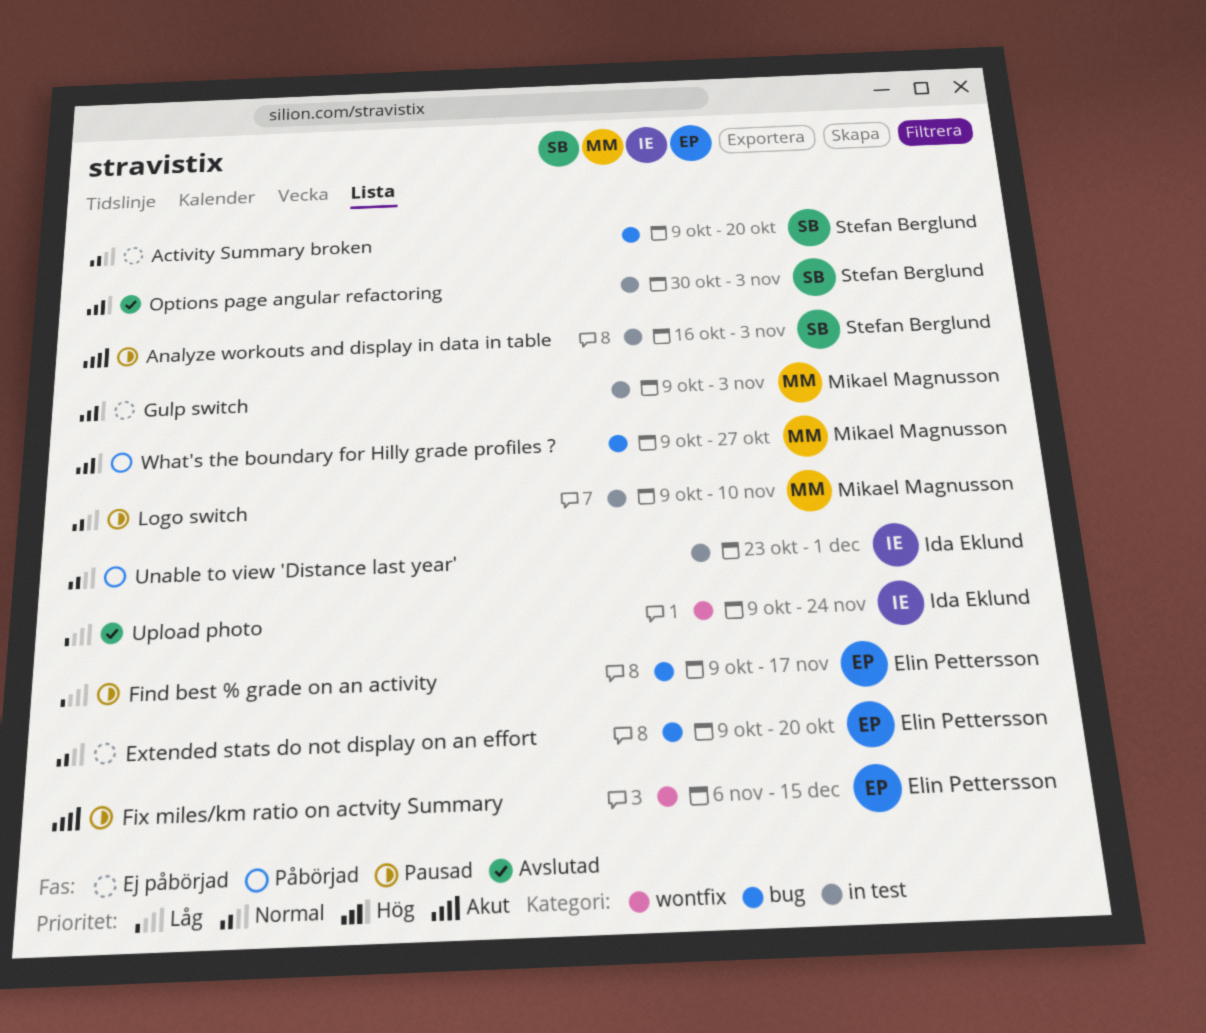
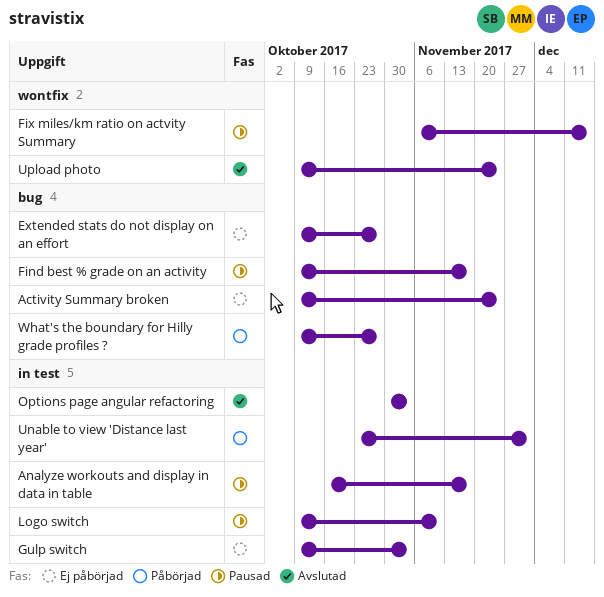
Activity Summary broken, due: Oct 20 -> Nov 24
Analyze workouts and display in data in table, due: Nov 3 -> Nov 17
Extended stats do not display on an effort, due: Oct 20 -> Oct 27

